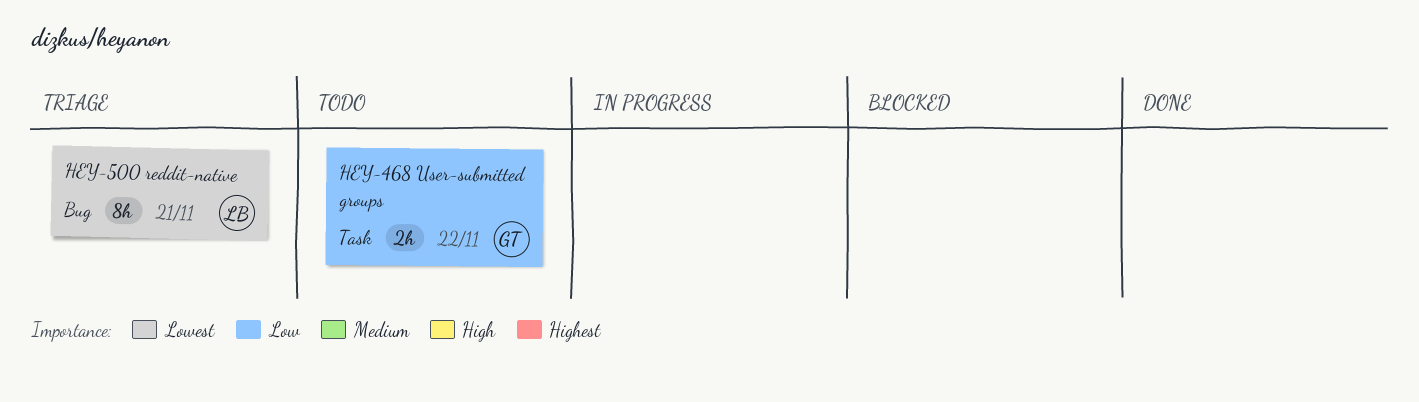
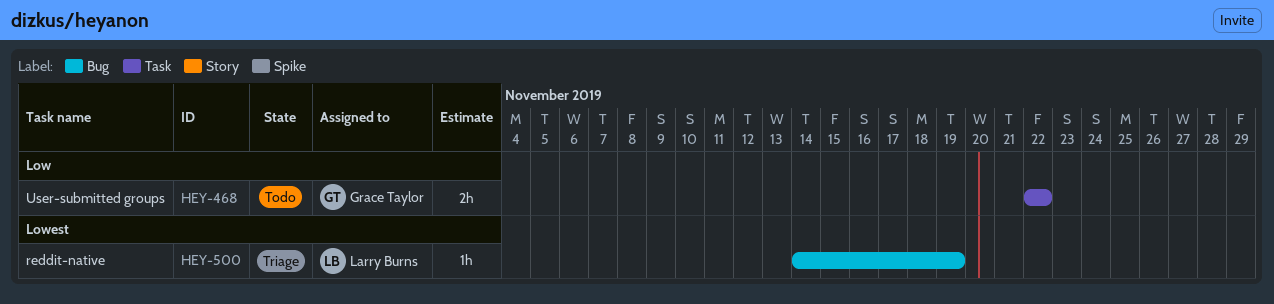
HEY-500, estimate: 8h -> 1h
HEY-500, due: Nov 21 -> Nov 19

